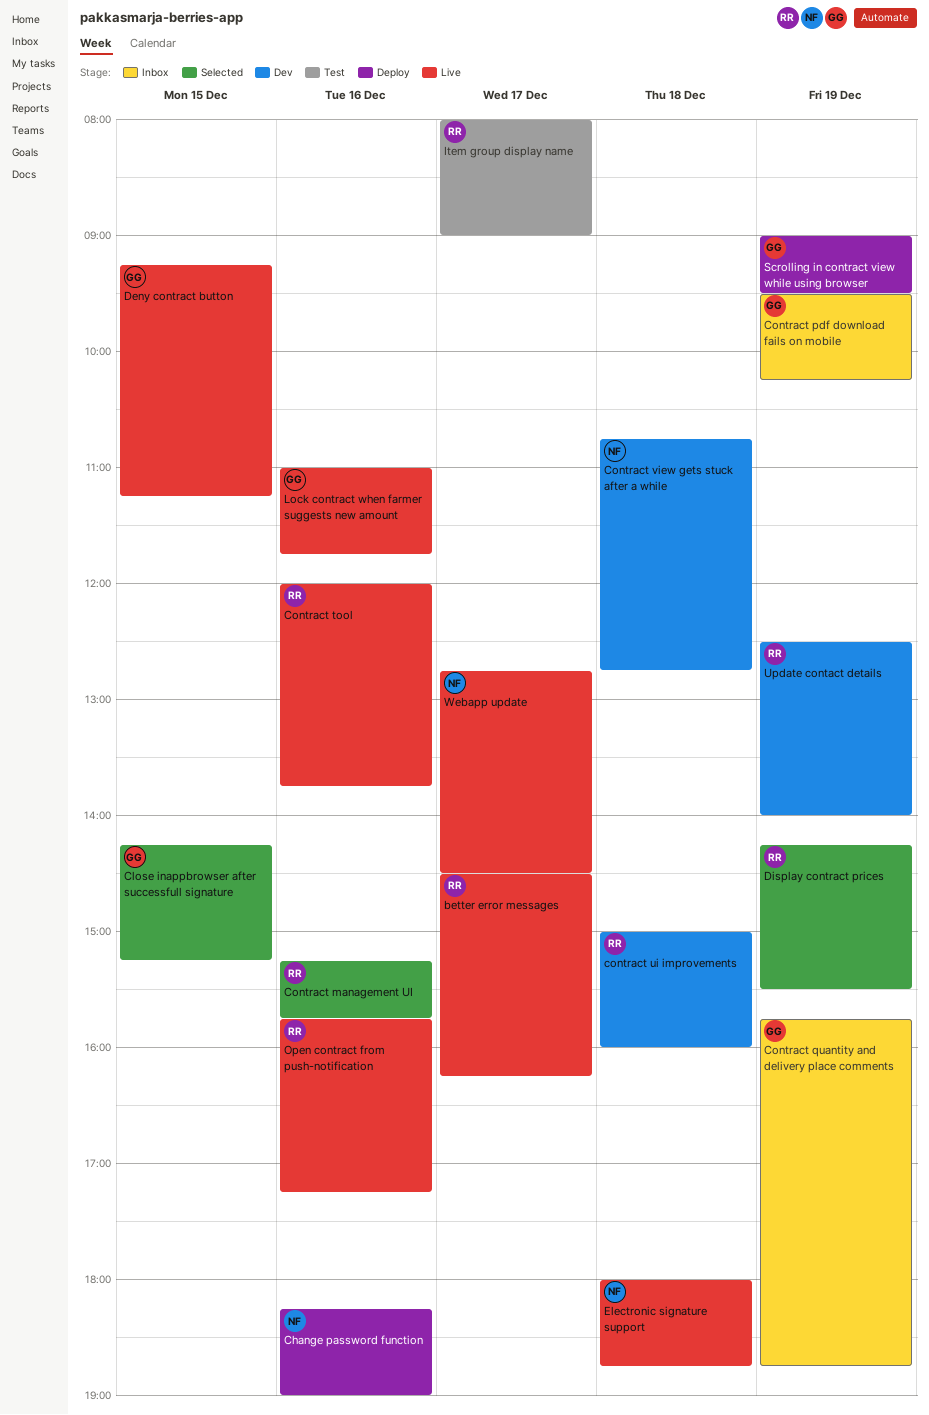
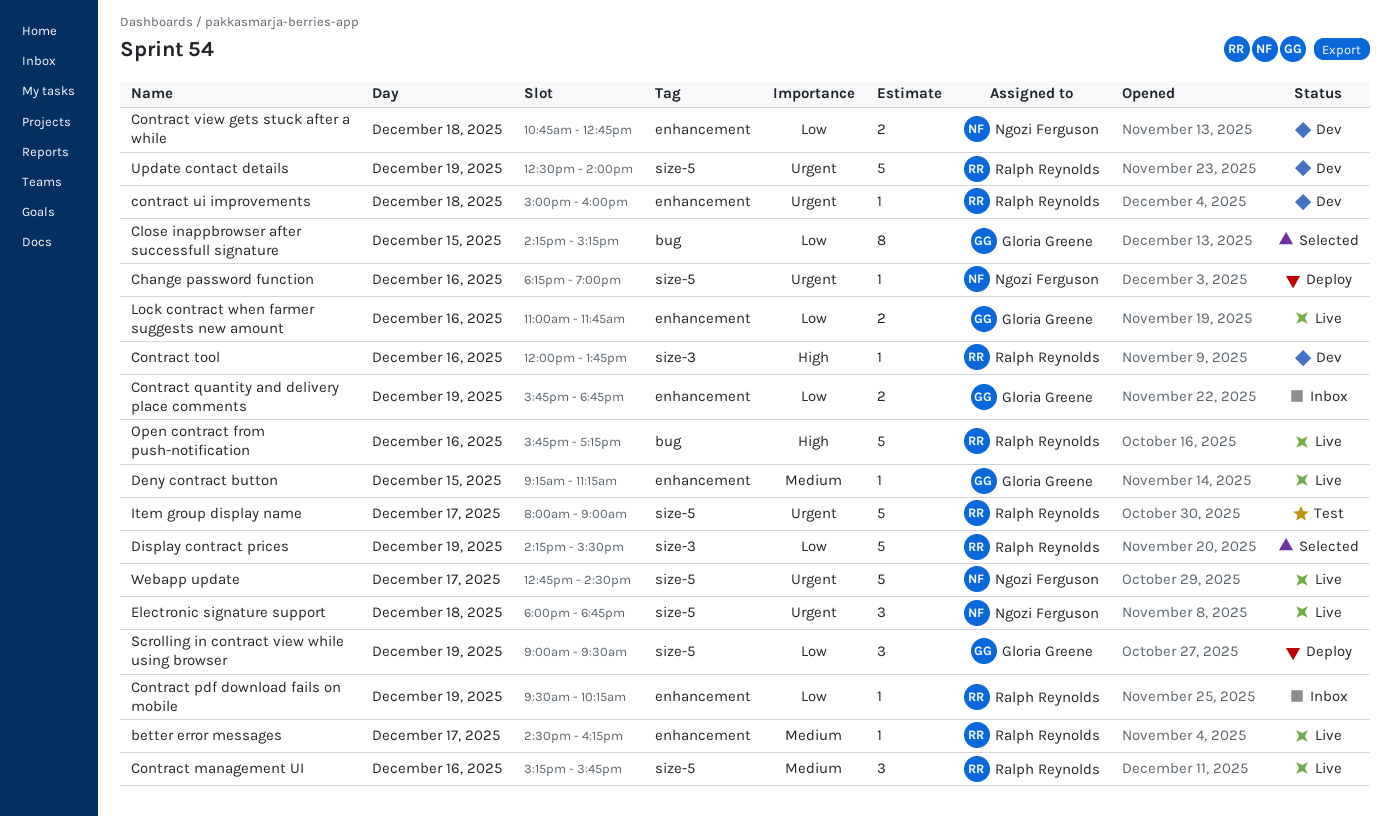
Contract management UI, status: Selected -> Live
Contract pdf download fails on mobile, owner: Gloria Greene -> Ralph Reynolds
Contract tool, status: Live -> Dev

